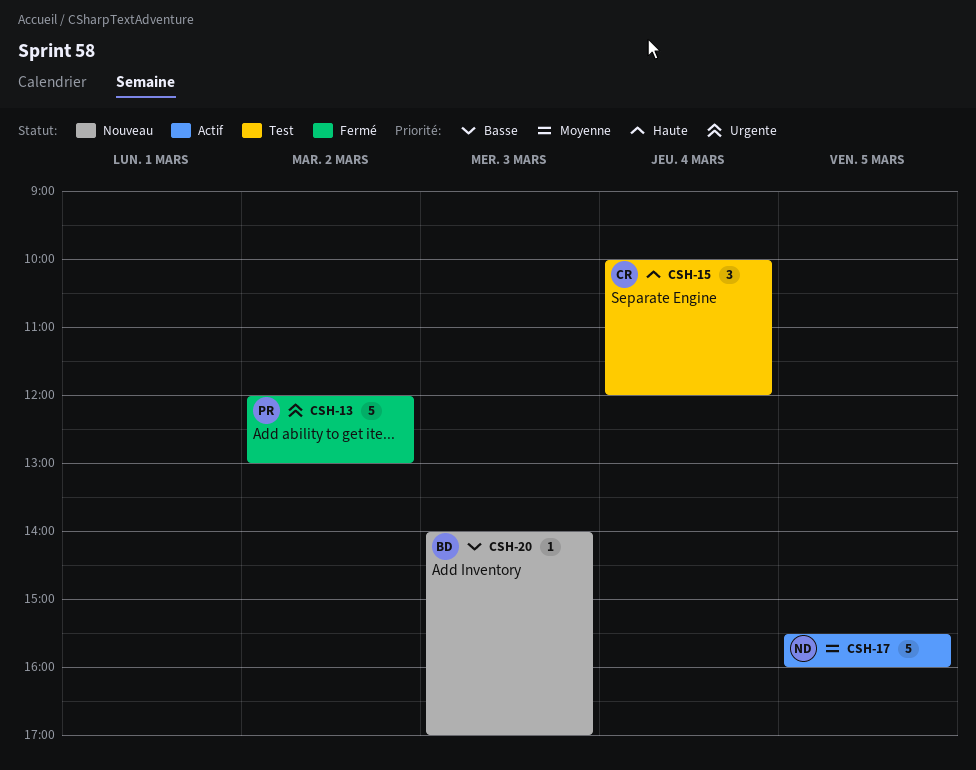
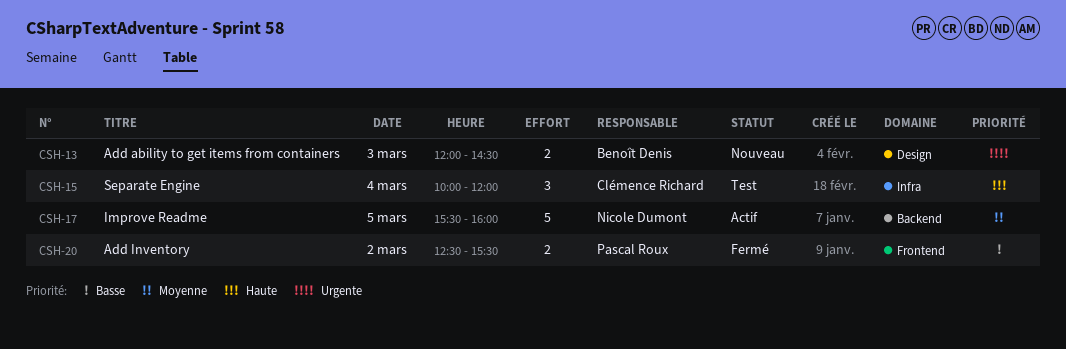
CSH-13, status: Fermé -> Nouveau
CSH-13, owner: Pascal Roux -> Benoît Denis
CSH-13, estimate: 5 -> 2
CSH-13, day: Mar 2 -> Mar 3
CSH-13, ends: 13:00 -> 14:30
CSH-20, status: Nouveau -> Fermé
CSH-20, owner: Benoît Denis -> Pascal Roux
CSH-20, estimate: 1 -> 2
CSH-20, day: Mar 3 -> Mar 2
CSH-20, begins: 14:00 -> 12:30
CSH-20, ends: 17:00 -> 15:30

